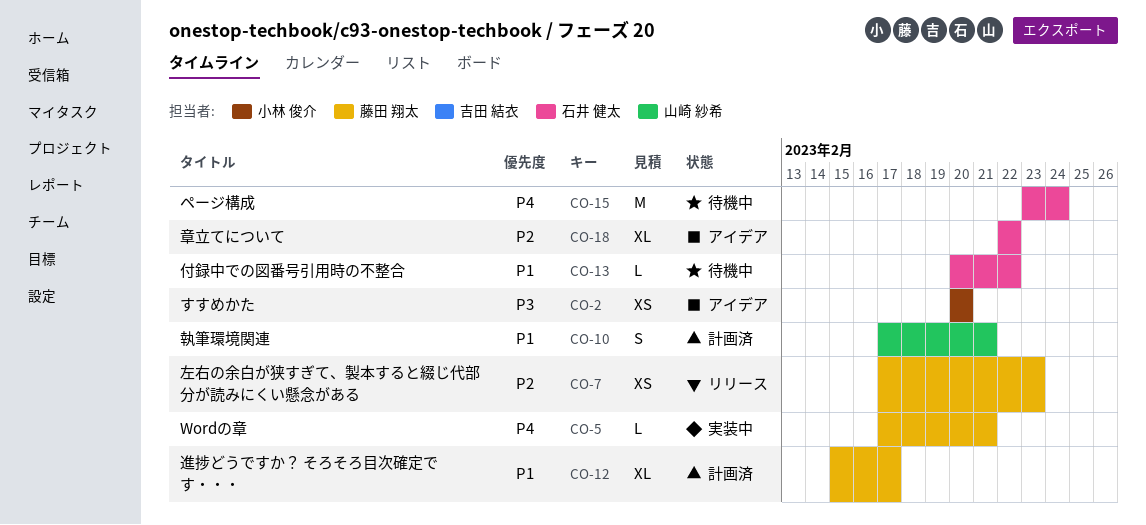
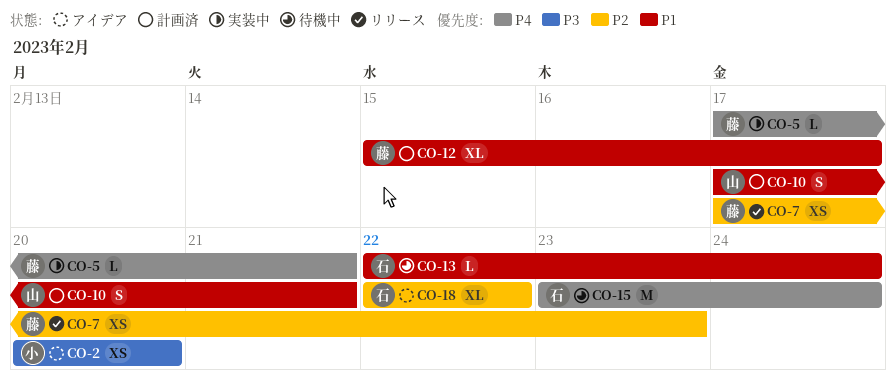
CO-13, start: Feb 20 -> Feb 22
CO-13, due: Feb 22 -> Feb 24

